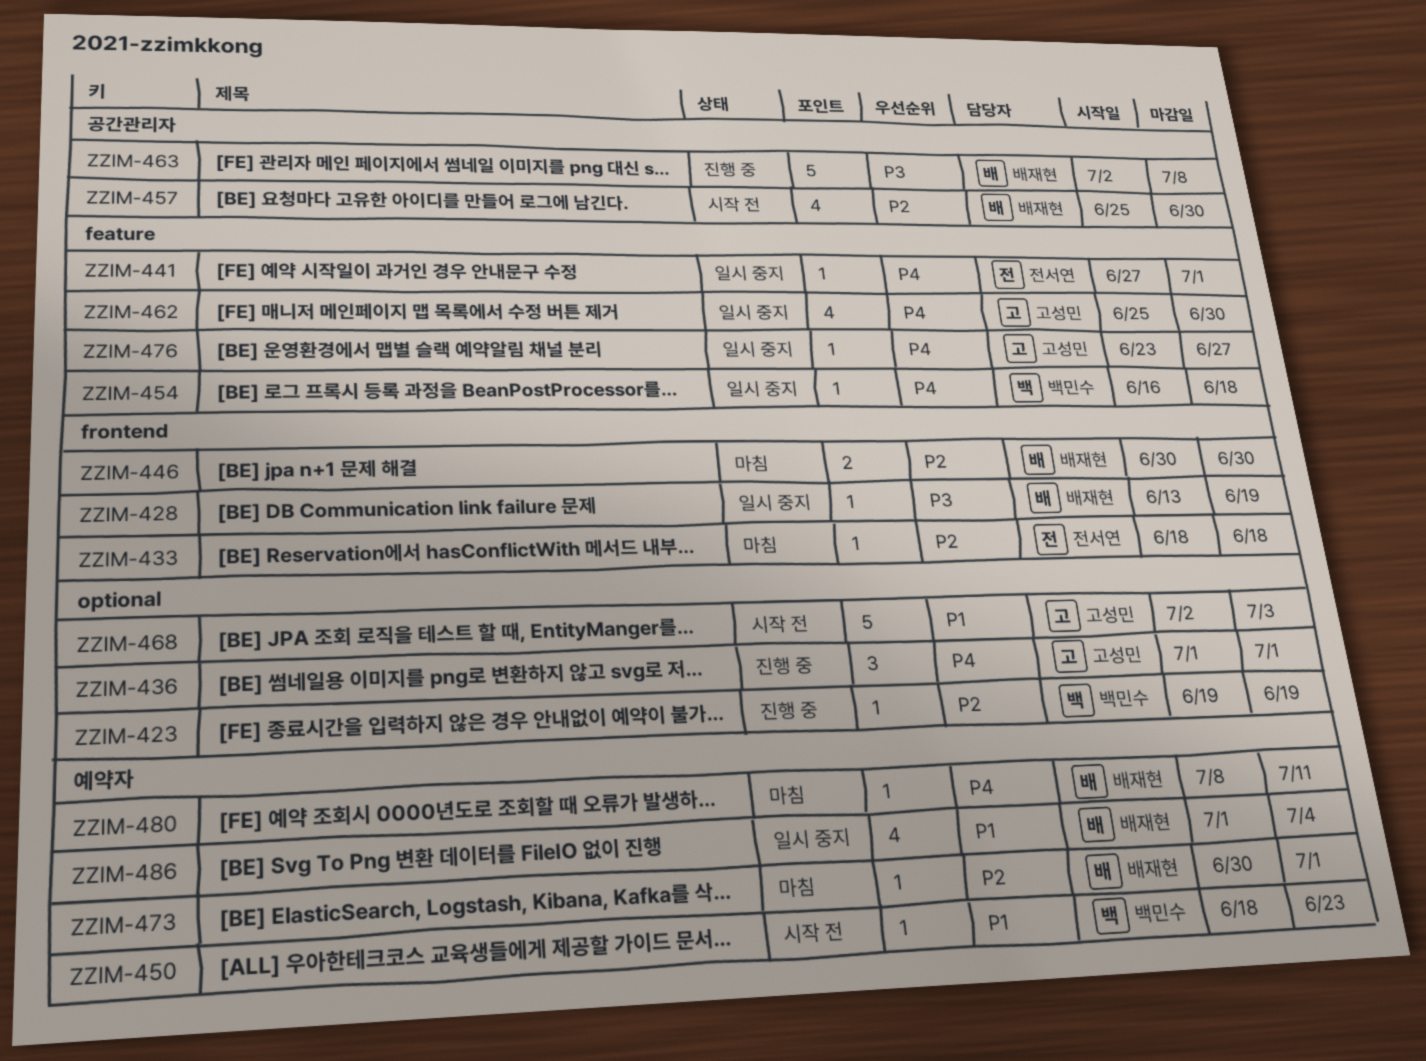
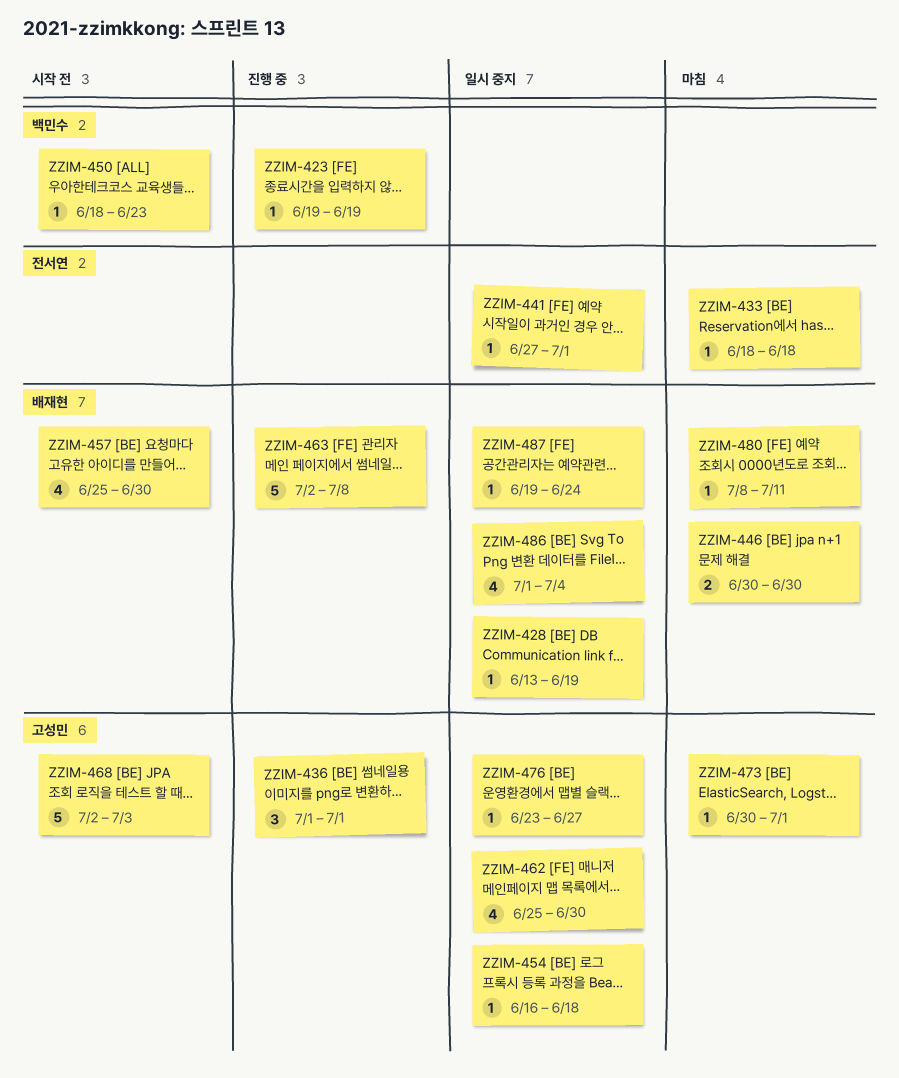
ZZIM-454, owner: 백민수 -> 고성민
ZZIM-473, owner: 배재현 -> 고성민
ZZIM-487: none -> present

